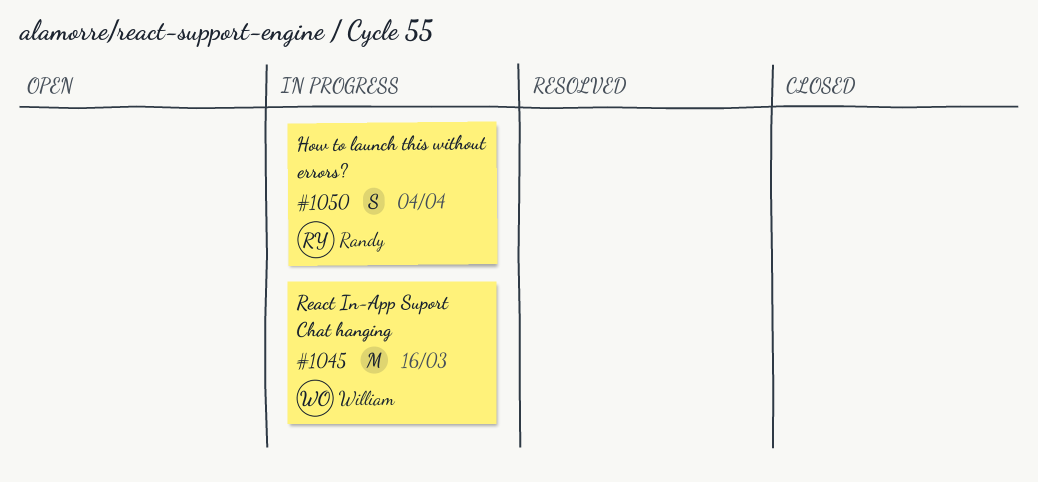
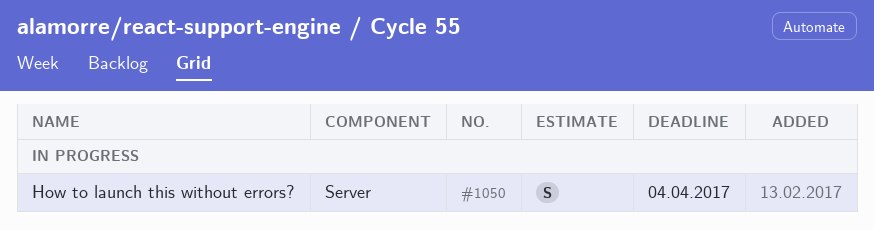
#1045: present -> none

